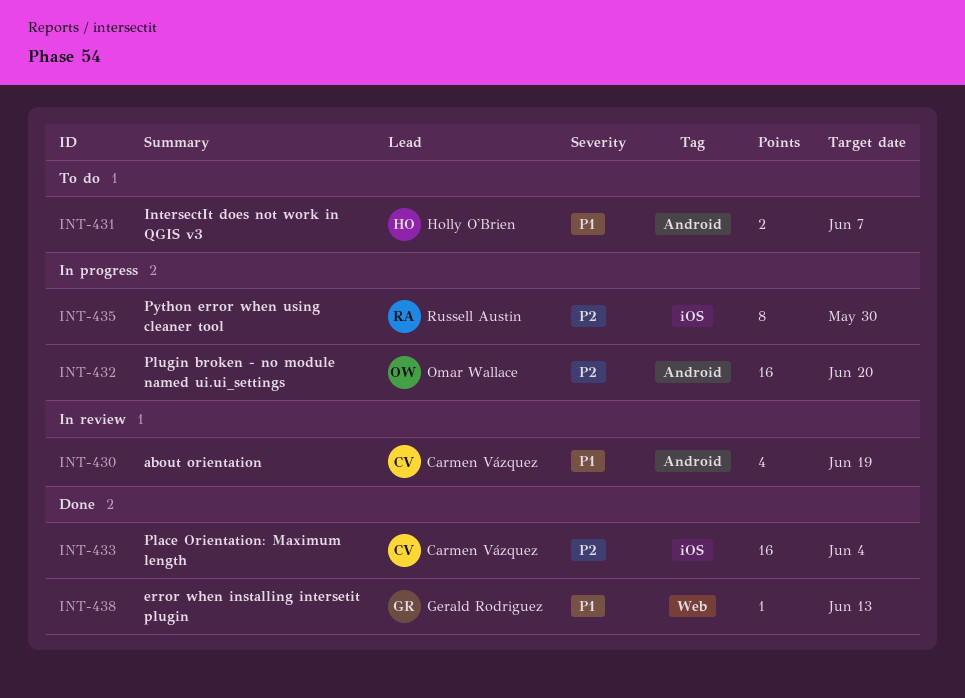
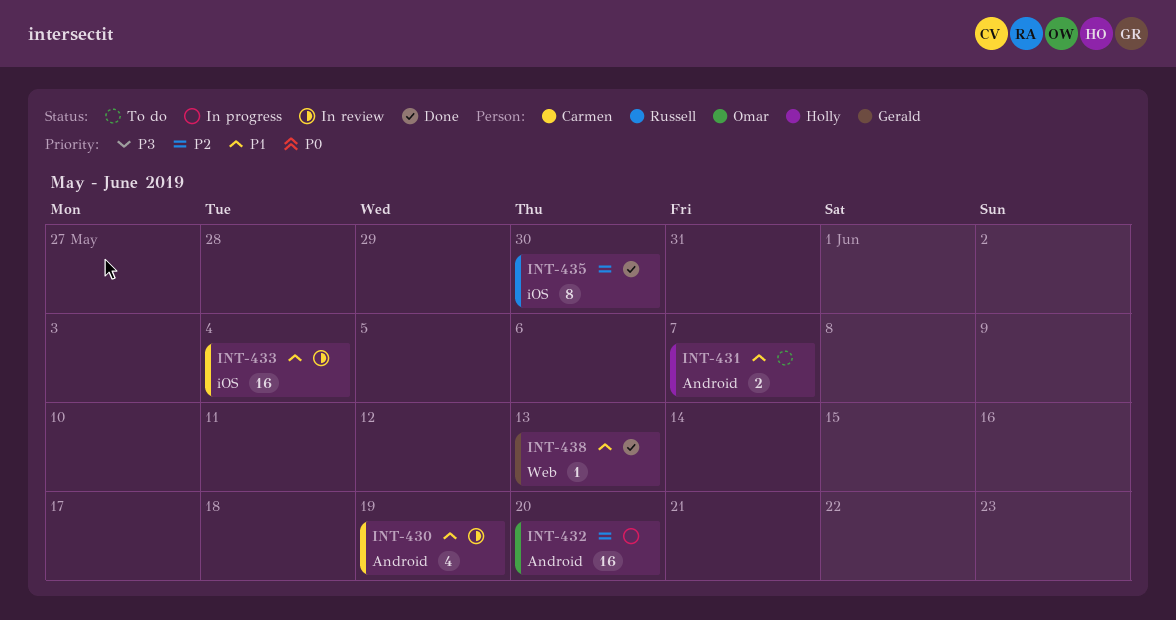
INT-433, status: Done -> In review
INT-433, priority: P2 -> P1
INT-435, status: In progress -> Done

